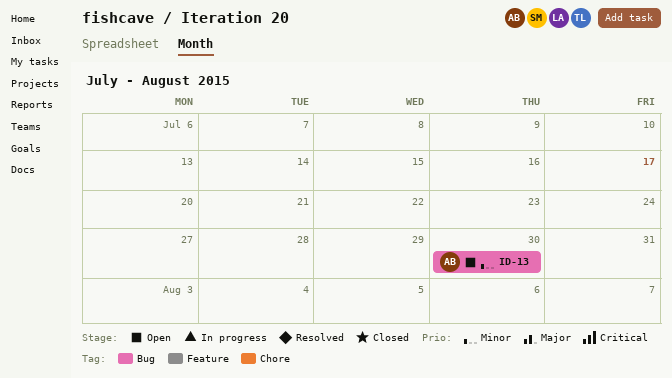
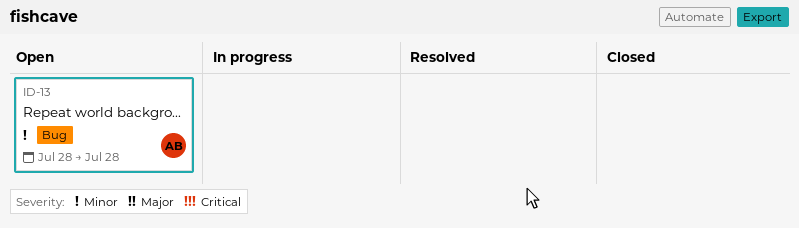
ID-13, start: Jul 30 -> Jul 28
ID-13, due: Jul 30 -> Jul 28

